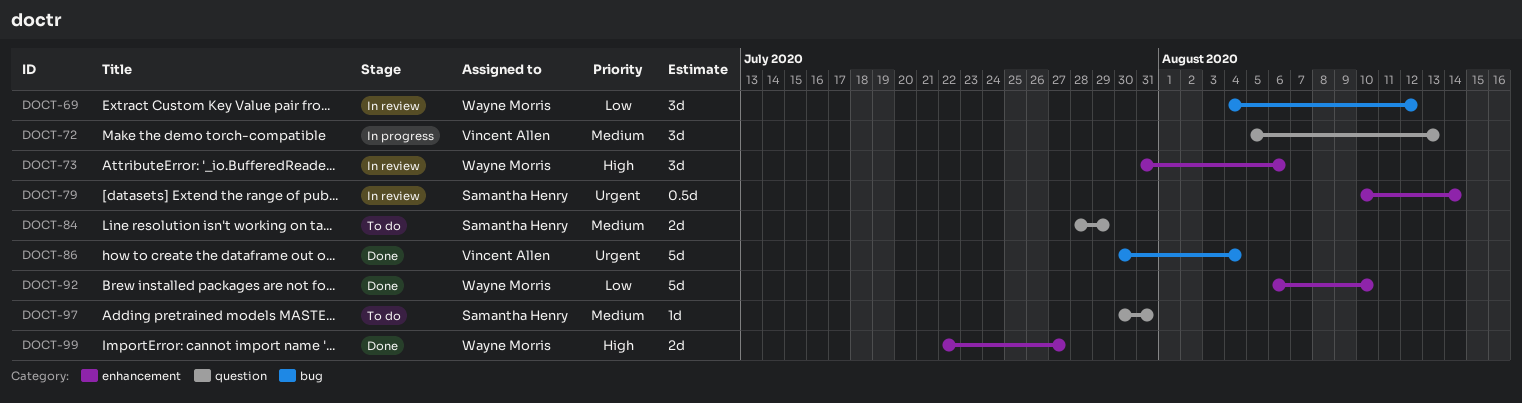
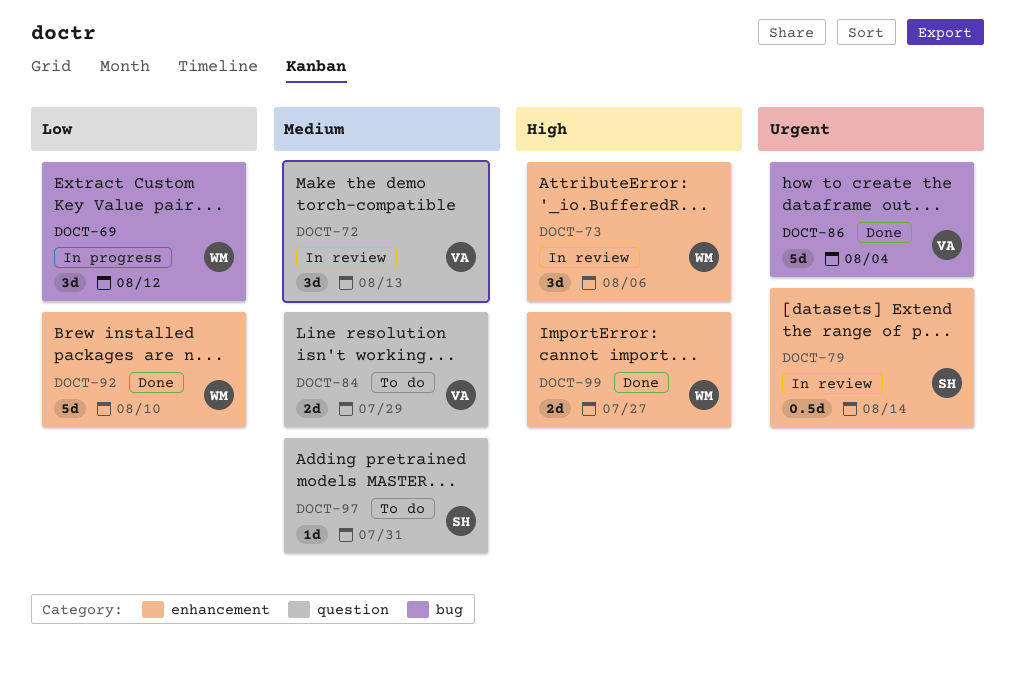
DOCT-69, status: In review -> In progress
DOCT-72, status: In progress -> In review
DOCT-84, owner: Samantha Henry -> Vincent Allen

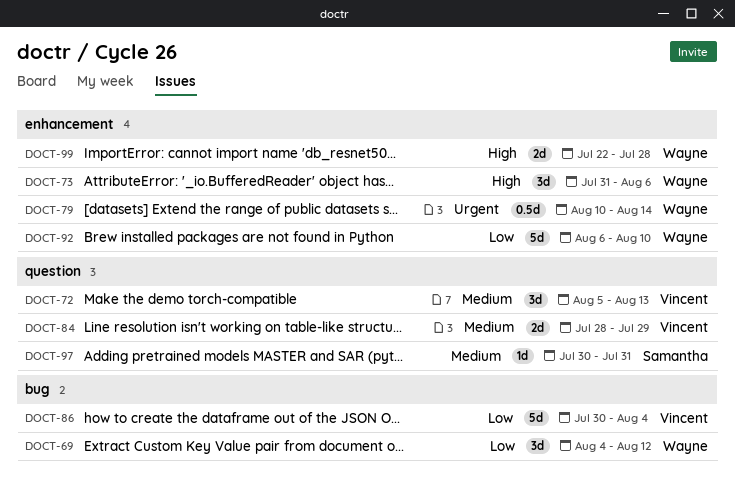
DOCT-79, owner: Samantha -> Wayne
DOCT-86, priority: Urgent -> Low
DOCT-99, due: Jul 27 -> Jul 28

